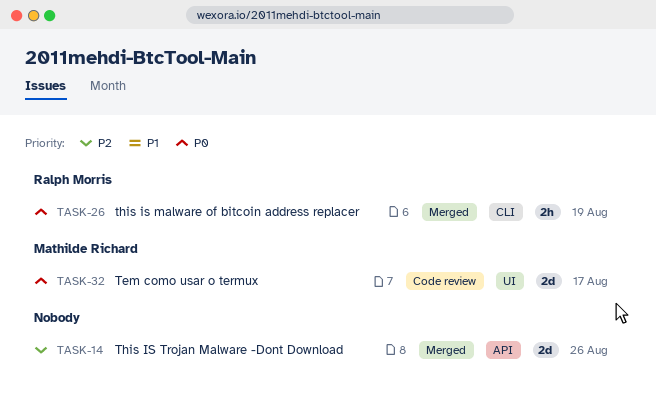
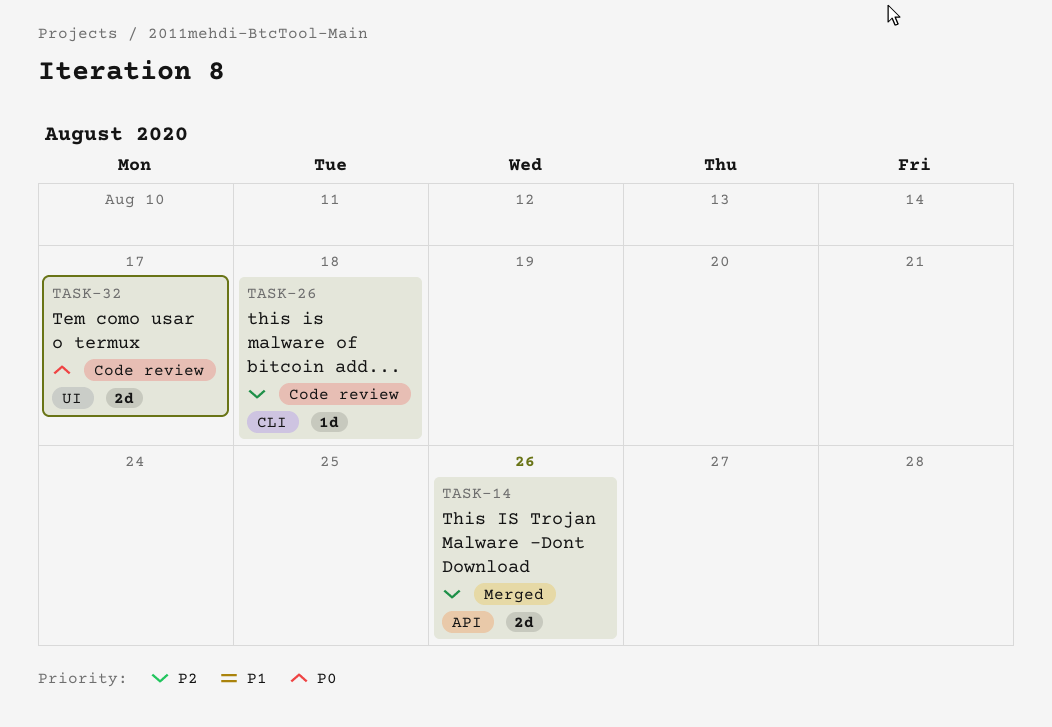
TASK-26, status: Merged -> Code review
TASK-26, priority: P0 -> P2
TASK-26, estimate: 2h -> 1d
TASK-26, due: Aug 19 -> Aug 18

